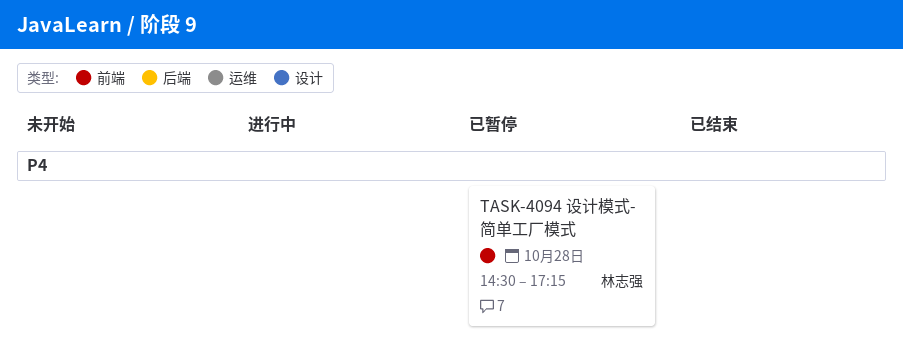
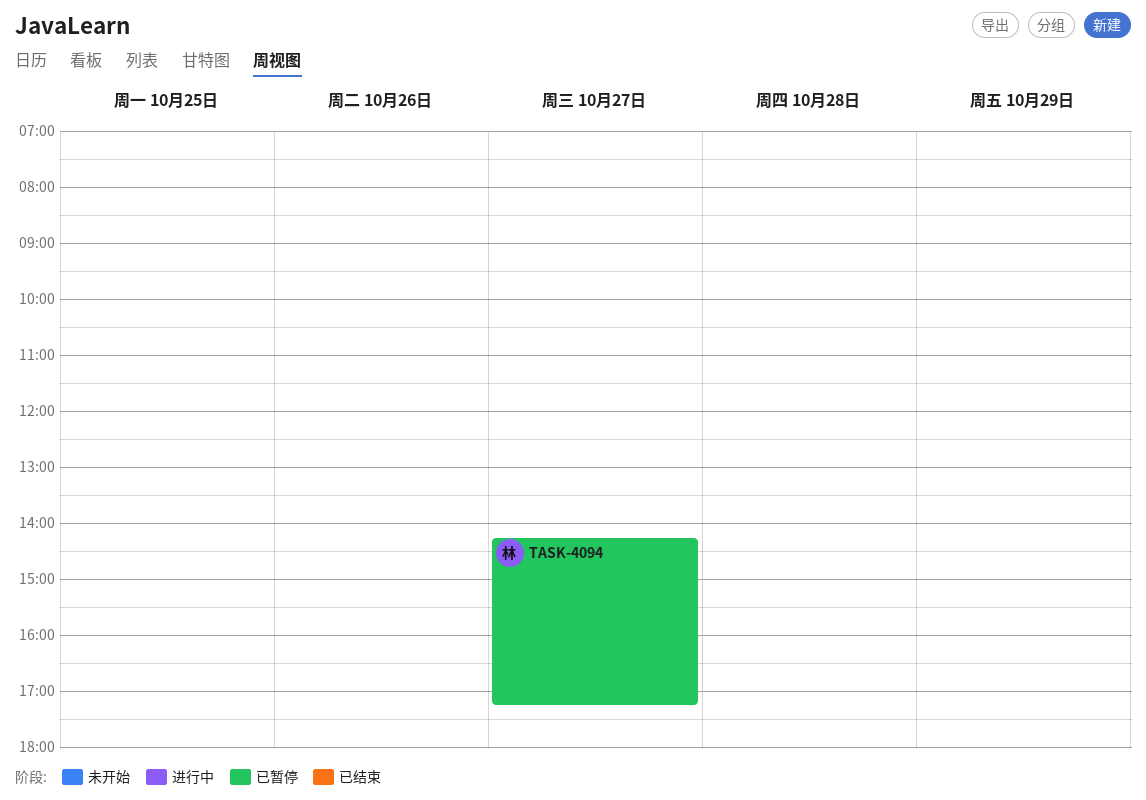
TASK-4094, day: Oct 28 -> Oct 27
TASK-4094, begins: 14:30 -> 14:15

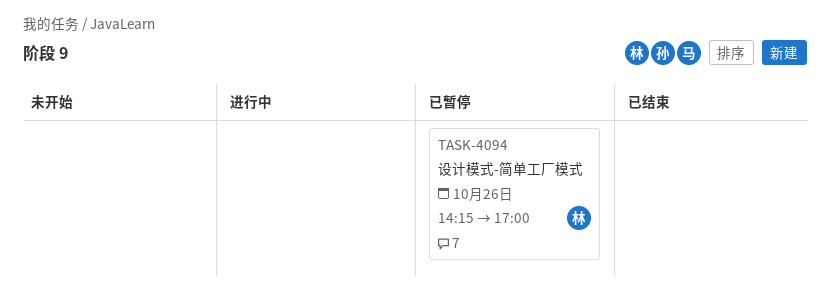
TASK-4094, day: Oct 27 -> Oct 26
TASK-4094, ends: 17:15 -> 17:00

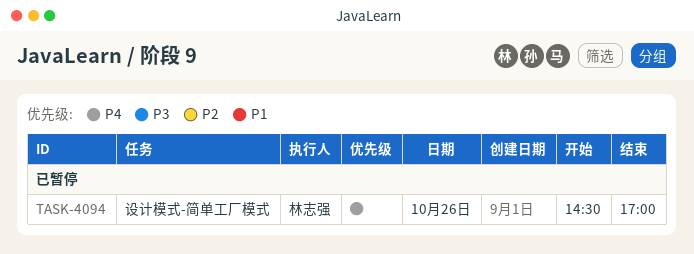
TASK-4094, begins: 14:15 -> 14:30

